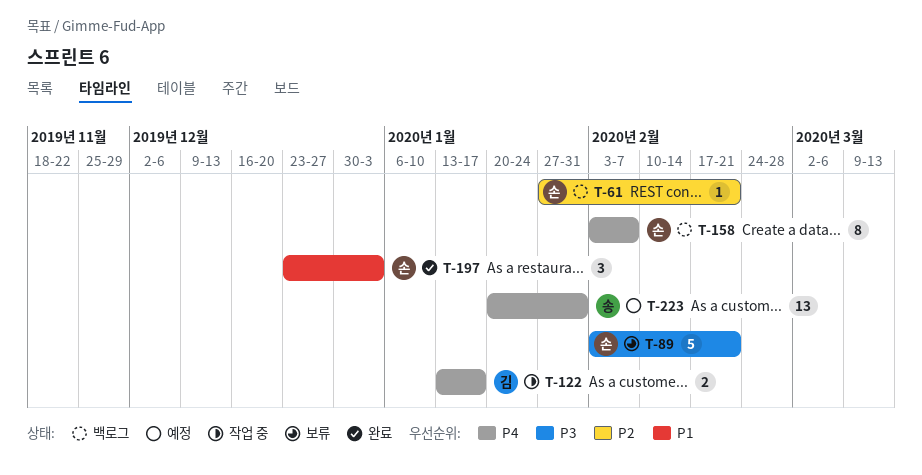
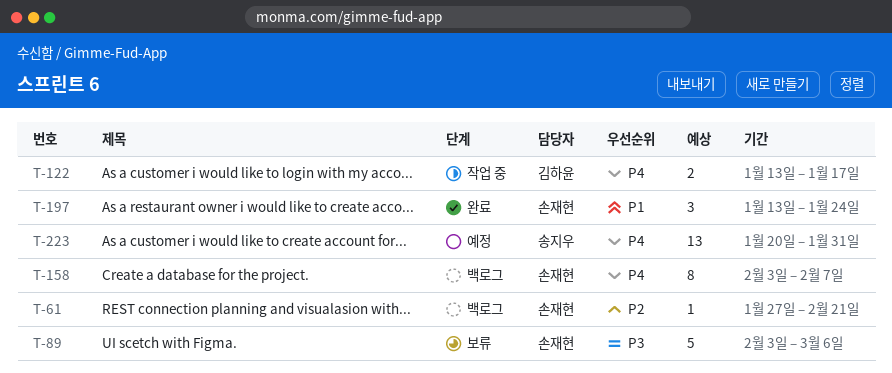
T-89, due: Feb 21 -> Mar 6
T-197, start: Dec 23 -> Jan 13
T-197, due: Jan 3 -> Jan 24

